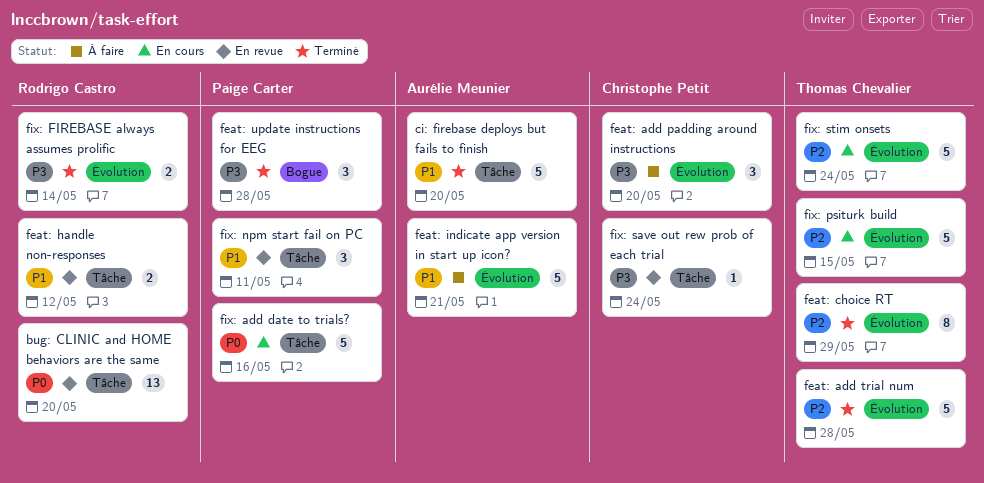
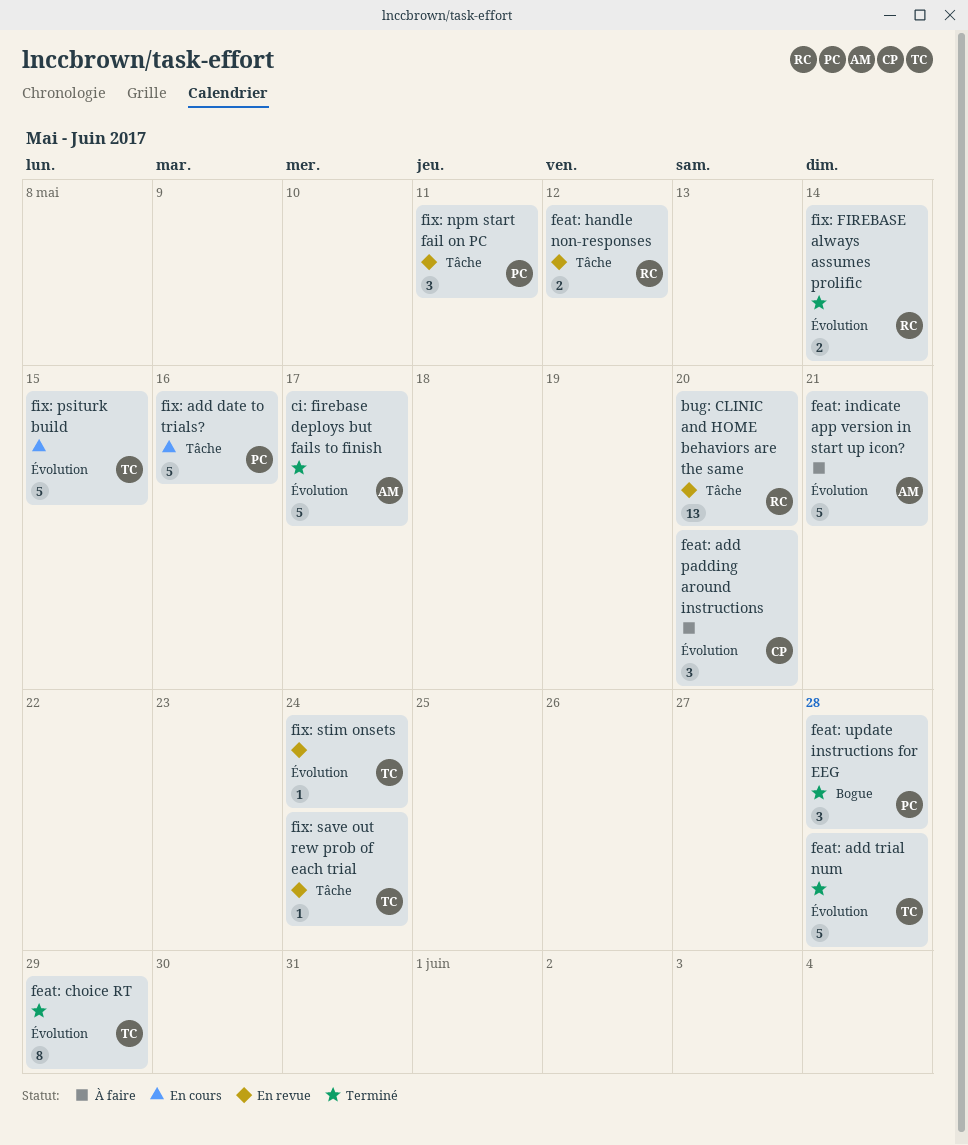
ci: firebase deploys but fails to finish, label: Tâche -> Évolution
ci: firebase deploys but fails to finish, due: May 20 -> May 17
fix: save out rew prob of each trial, owner: Christophe Petit -> Thomas Chevalier
fix: stim onsets, status: En cours -> En revue
fix: stim onsets, estimate: 5 -> 1

